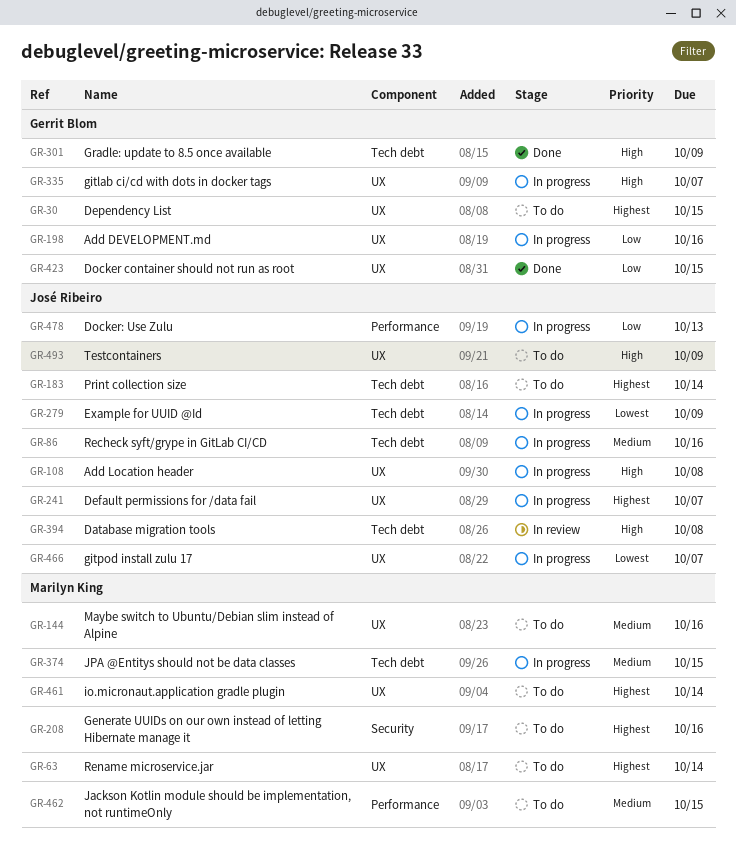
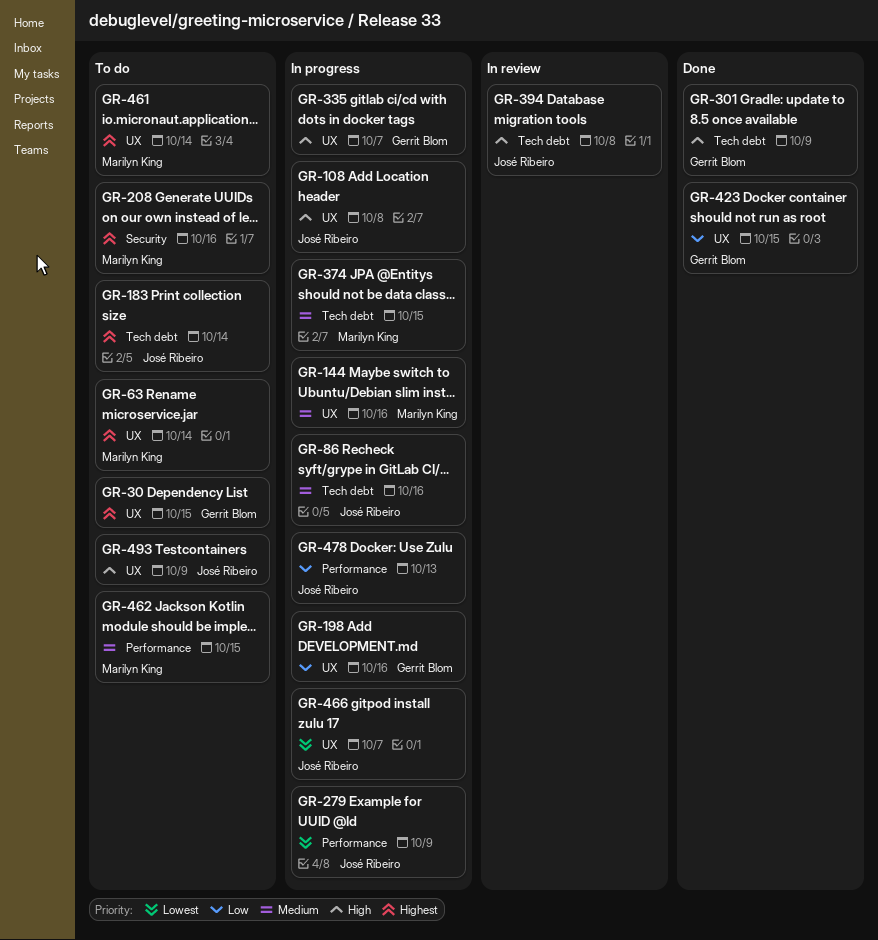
GR-144, status: To do -> In progress
GR-241: present -> none
GR-279, label: Tech debt -> Performance

